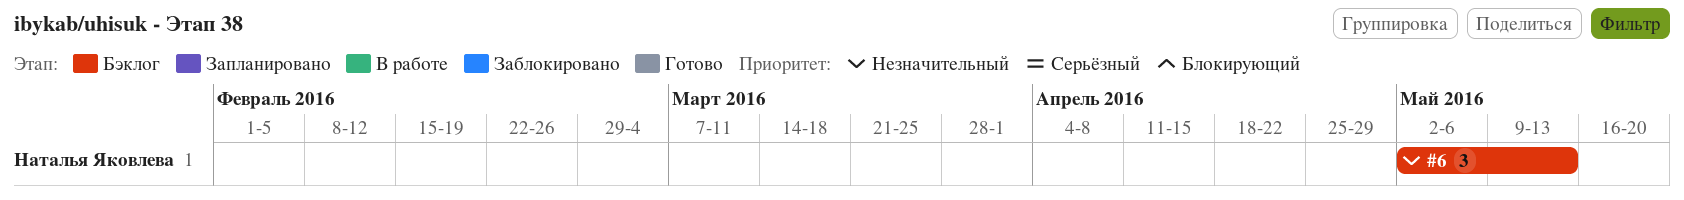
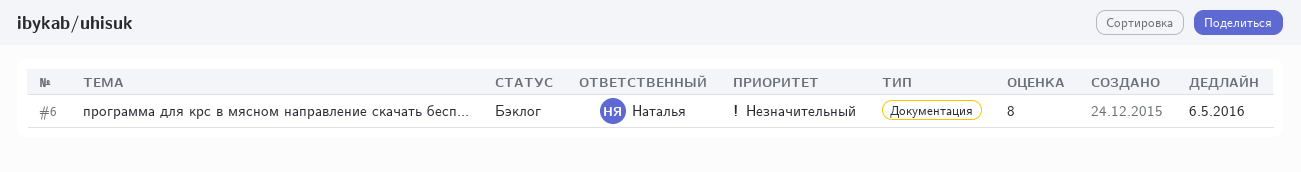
#6, estimate: 3 -> 8
#6, due: May 13 -> May 6

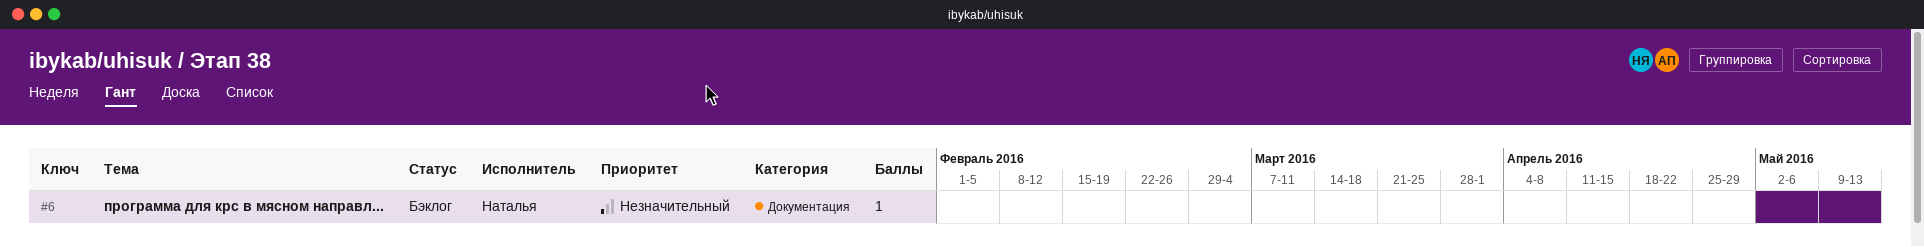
#6, estimate: 8 -> 1
#6, due: May 6 -> May 13

